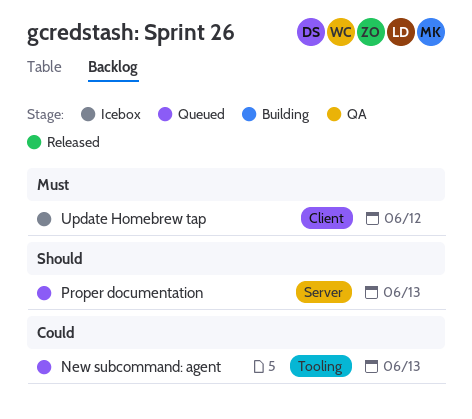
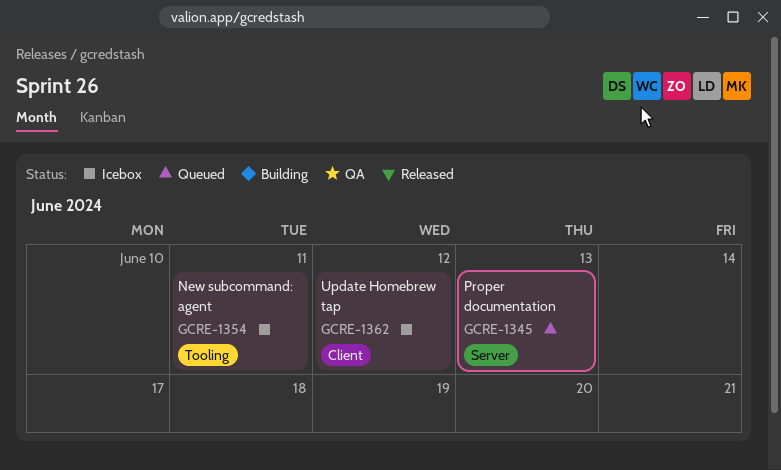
New subcommand: agent, status: Queued -> Icebox
New subcommand: agent, due: Jun 13 -> Jun 11

